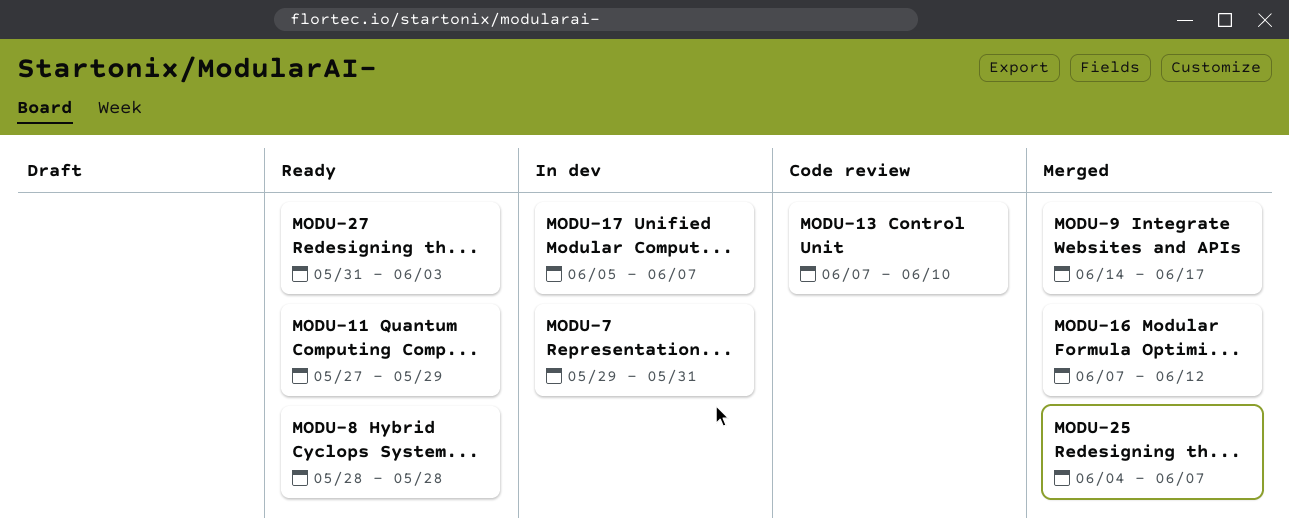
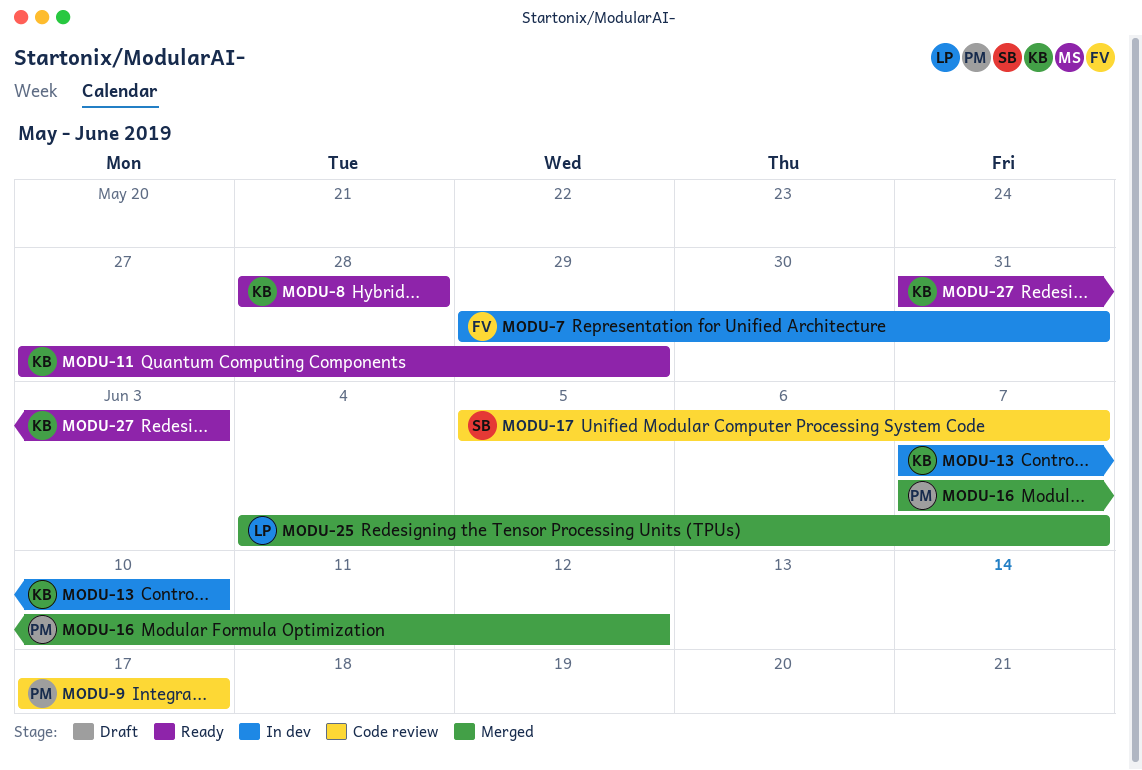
MODU-9, status: Merged -> Code review
MODU-9, start: Jun 14 -> Jun 17
MODU-13, status: Code review -> In dev
MODU-17, status: In dev -> Code review

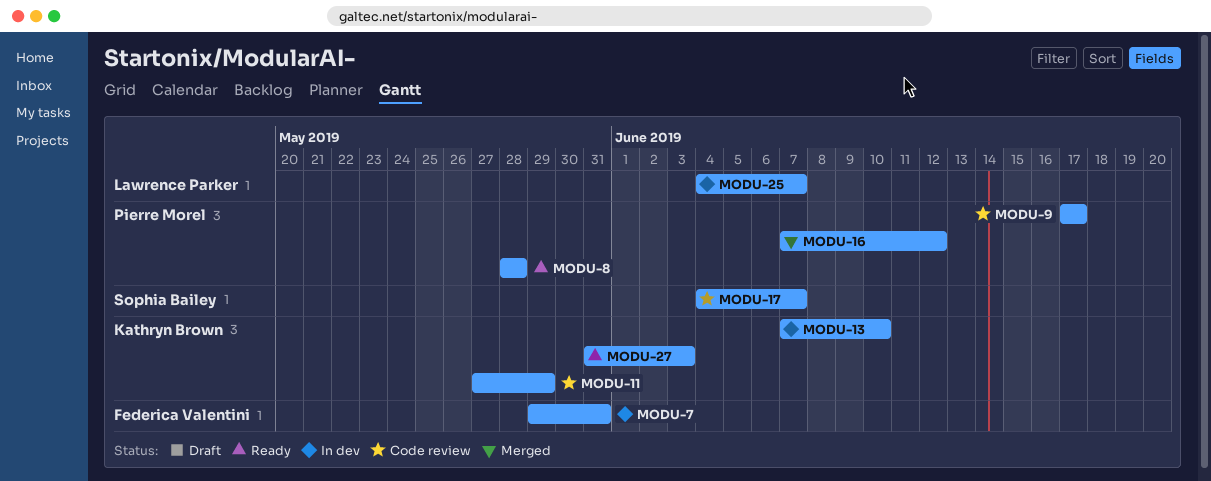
MODU-8, owner: Kathryn Brown -> Pierre Morel
MODU-11, status: Ready -> Code review
MODU-17, start: Jun 5 -> Jun 4
MODU-25, status: Merged -> In dev

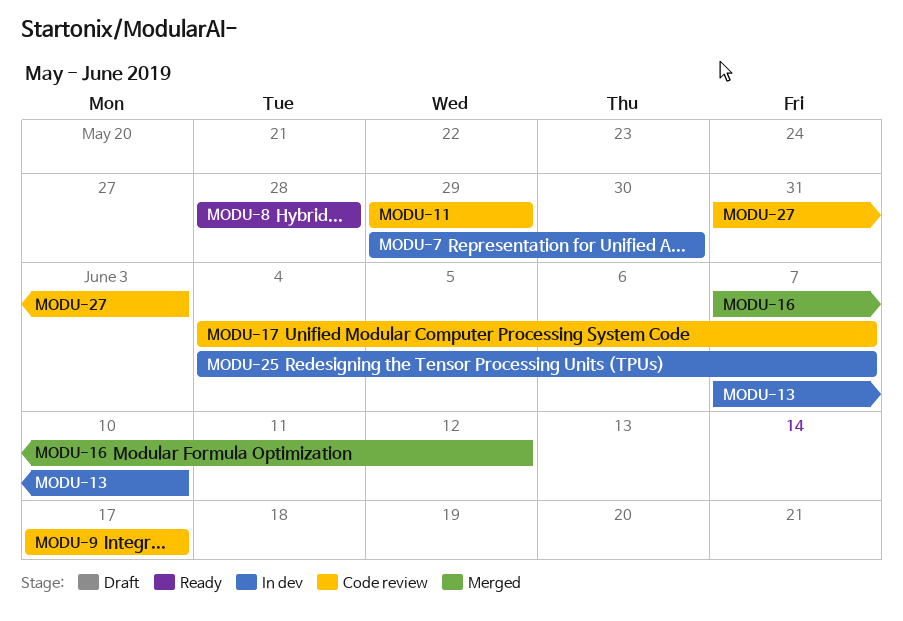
MODU-7, due: May 31 -> May 30
MODU-11, start: May 27 -> May 29
MODU-27, status: Ready -> Code review

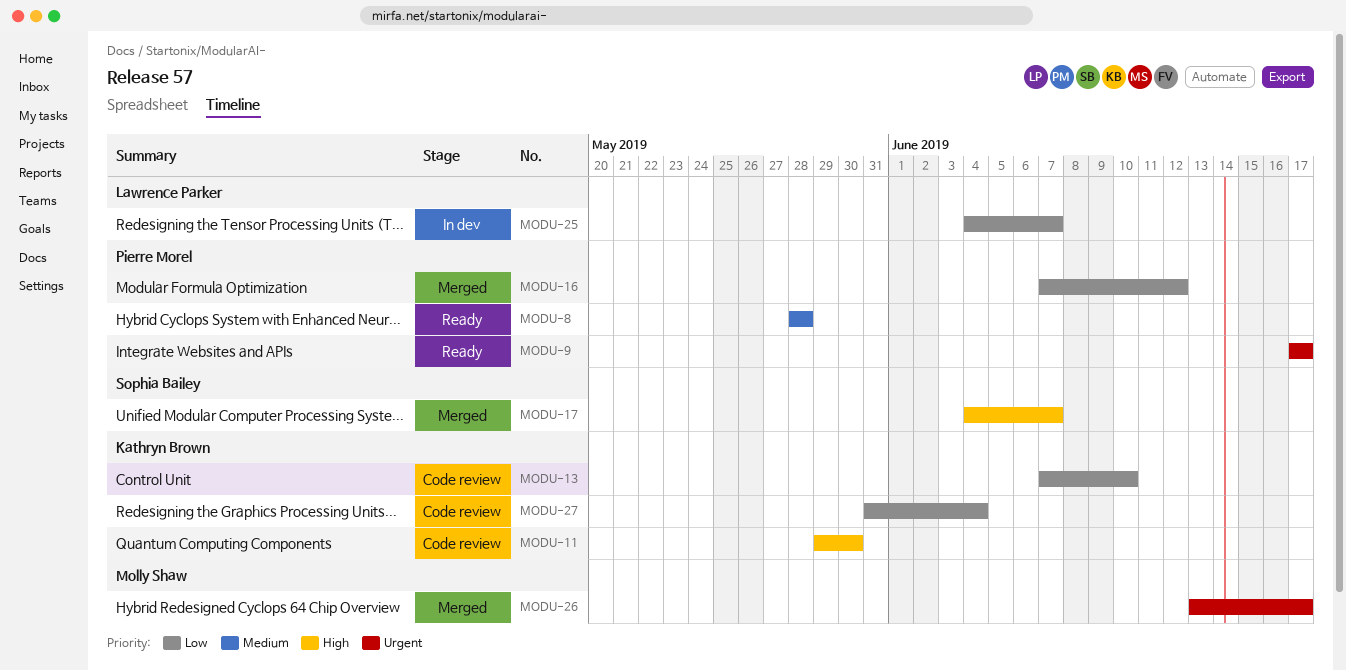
MODU-7: present -> none
MODU-9, status: Code review -> Ready
MODU-11, due: May 29 -> May 30
MODU-13, status: In dev -> Code review
MODU-17, status: Code review -> Merged
MODU-26: none -> present
MODU-27, due: Jun 3 -> Jun 4

